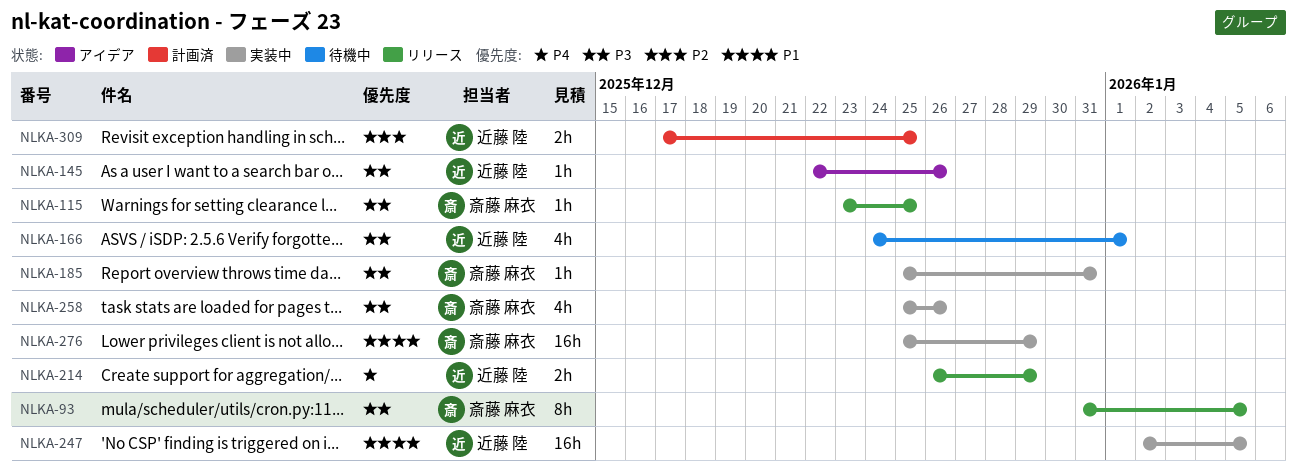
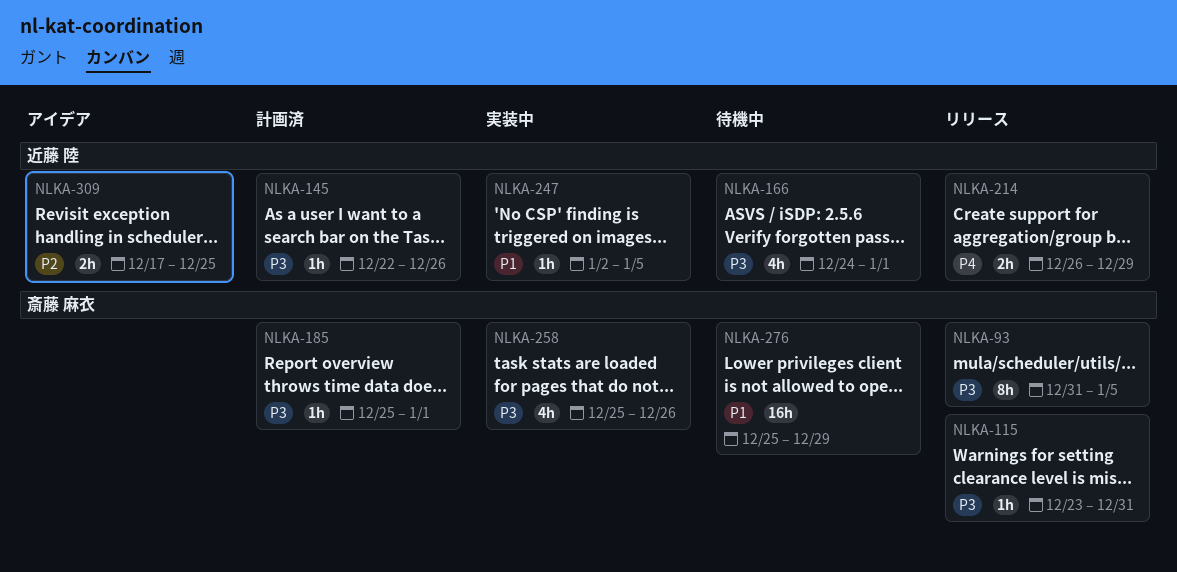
NLKA-115, due: Dec 25 -> Dec 31
NLKA-145, status: アイデア -> 計画済
NLKA-185, status: 実装中 -> 計画済
NLKA-185, due: Dec 31 -> Jan 1
NLKA-247, estimate: 16h -> 1h
NLKA-276, status: 実装中 -> 待機中
NLKA-309, status: 計画済 -> アイデア

